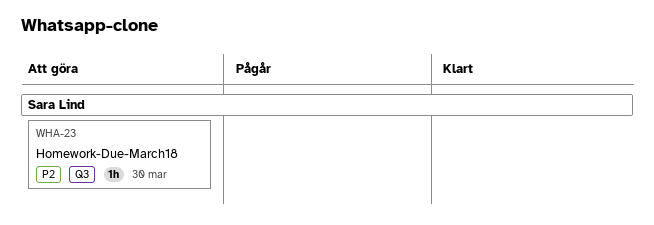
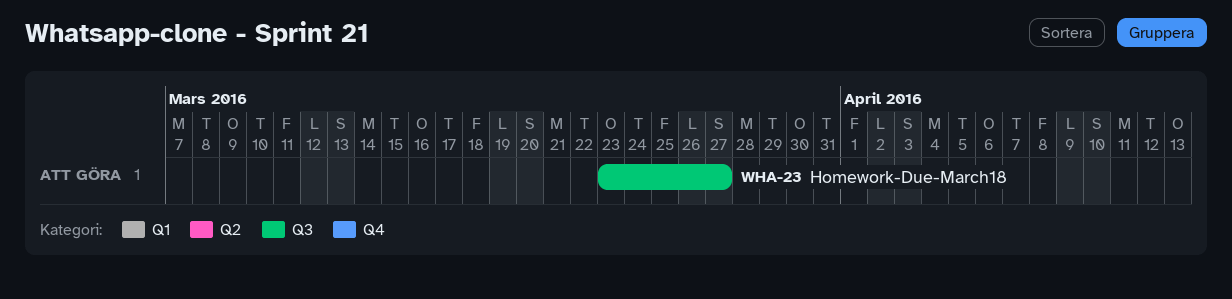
WHA-23, due: Mar 30 -> Mar 27

